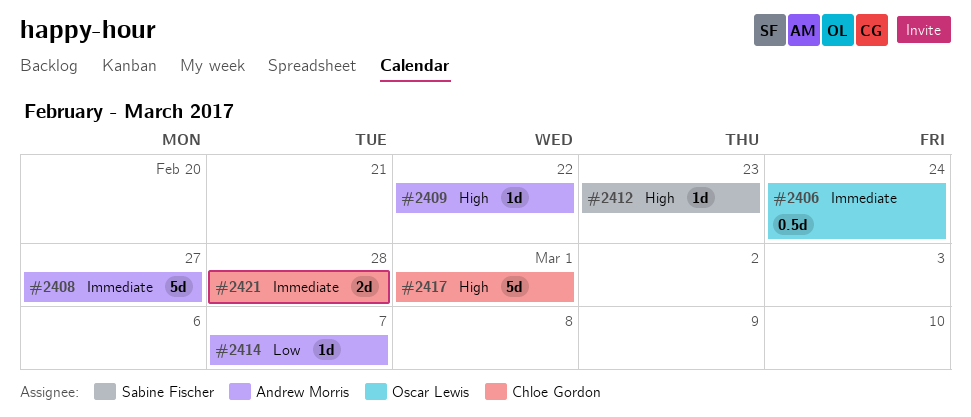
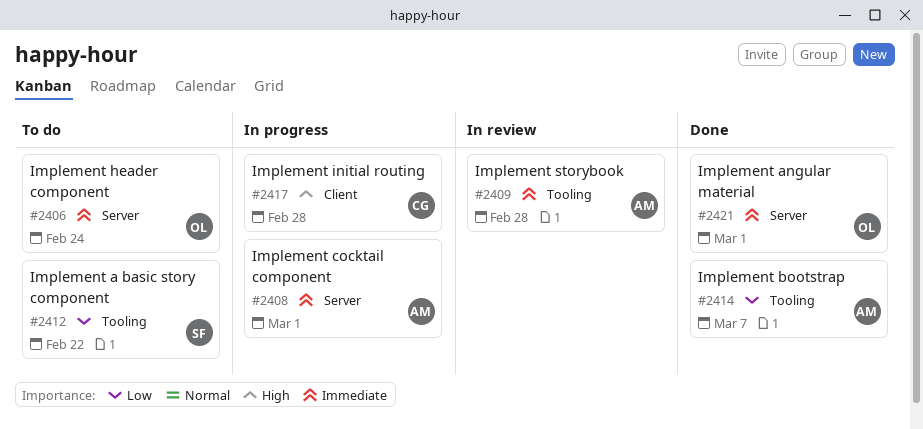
#2408, due: Feb 27 -> Mar 1
#2409, priority: High -> Immediate
#2409, due: Feb 22 -> Feb 28
#2412, priority: High -> Low
#2412, due: Feb 23 -> Feb 22
#2417, due: Mar 1 -> Feb 28
#2421, owner: Chloe Gordon -> Oscar Lewis
#2421, due: Feb 28 -> Mar 1

